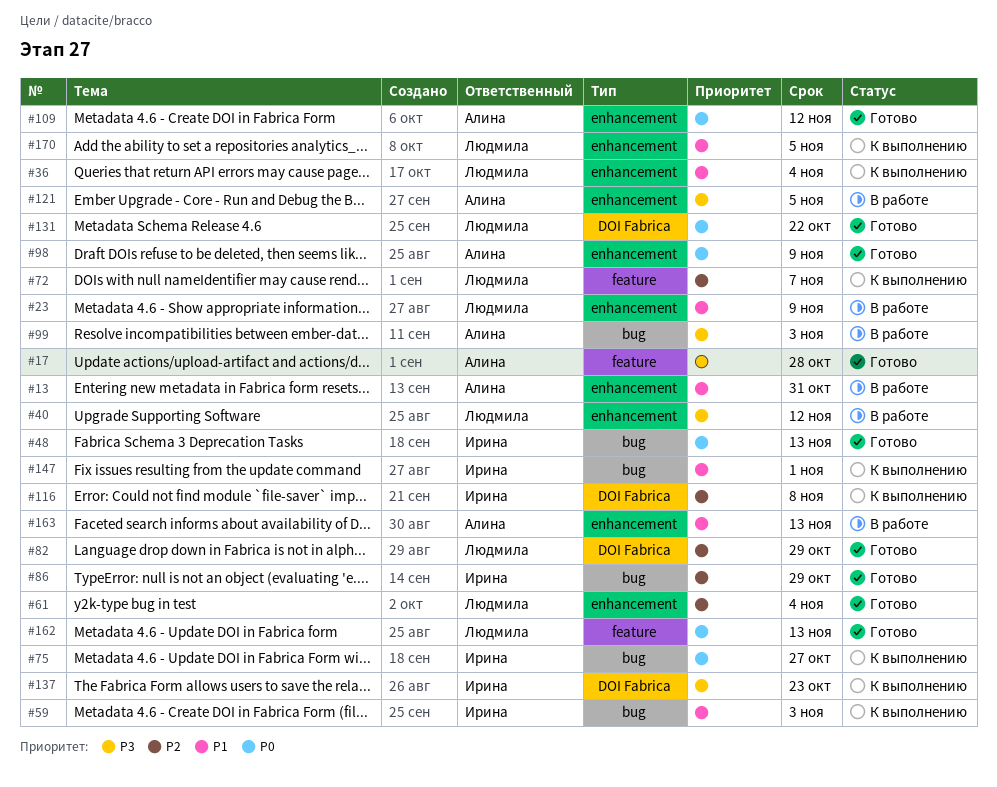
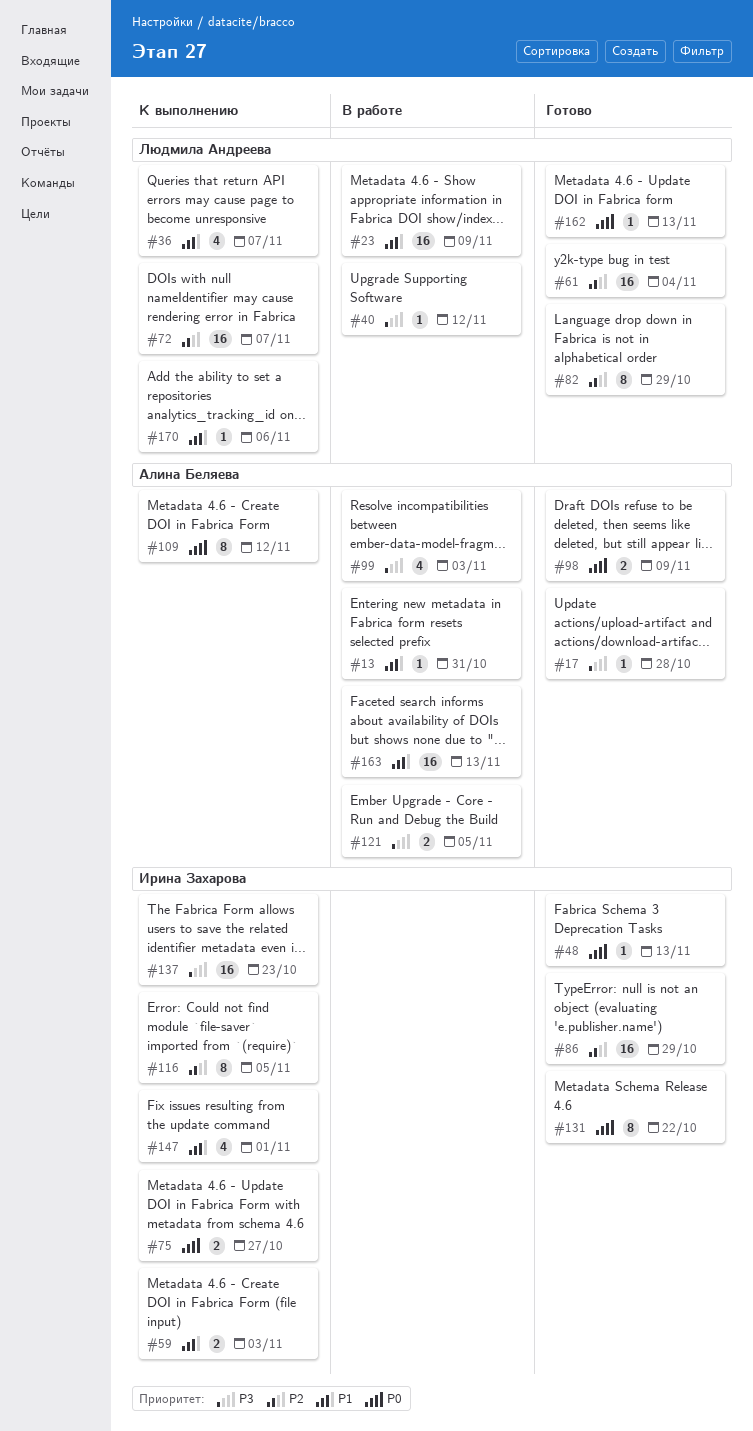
#36, due: Nov 4 -> Nov 7
#109, status: Готово -> К выполнению
#116, due: Nov 8 -> Nov 5
#131, owner: Людмила Андреева -> Ирина Захарова
#170, due: Nov 5 -> Nov 6

